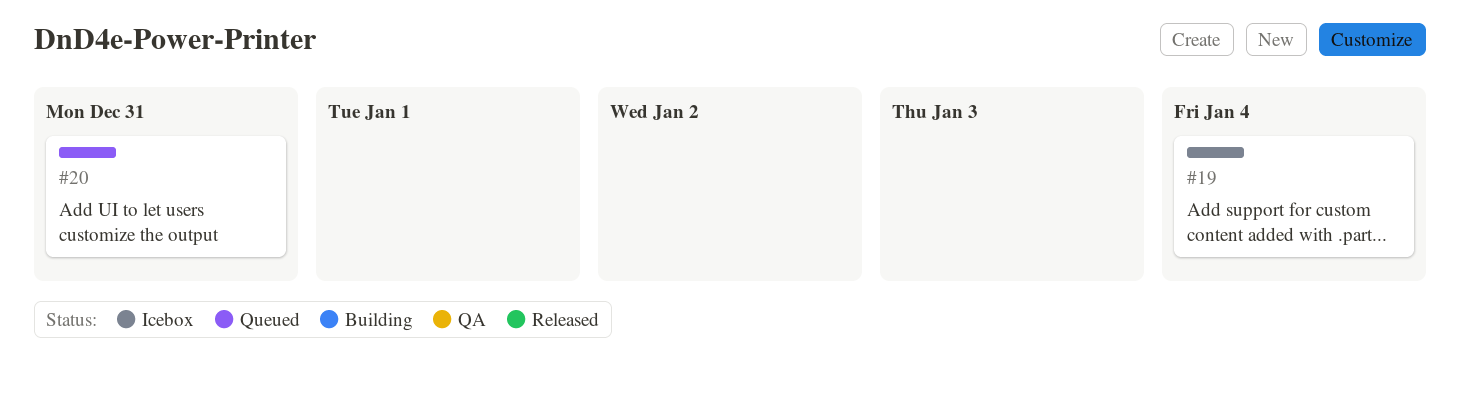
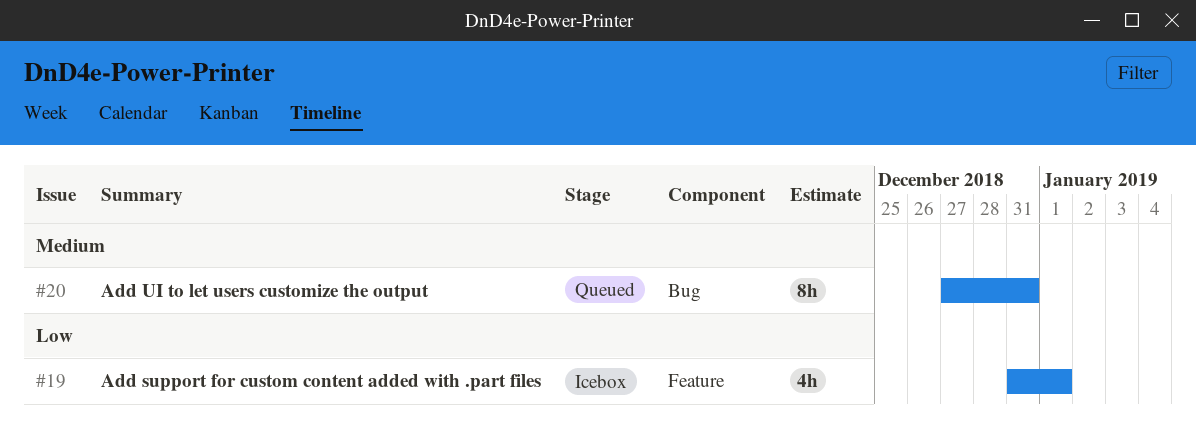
#19, due: Jan 4 -> Jan 1

